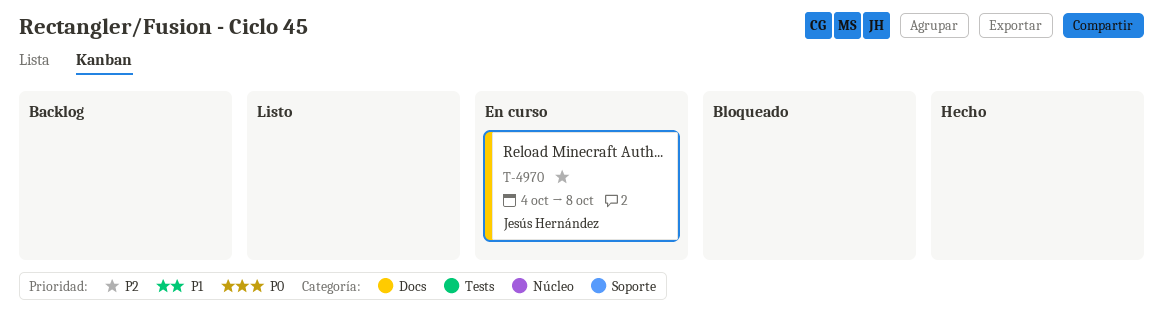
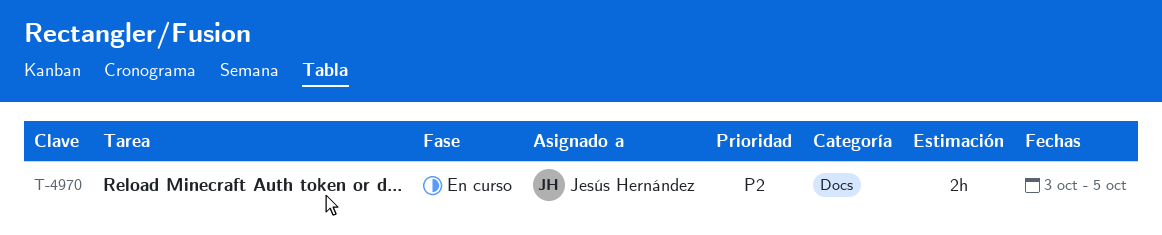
T-4970, start: Oct 4 -> Oct 3
T-4970, due: Oct 8 -> Oct 5

